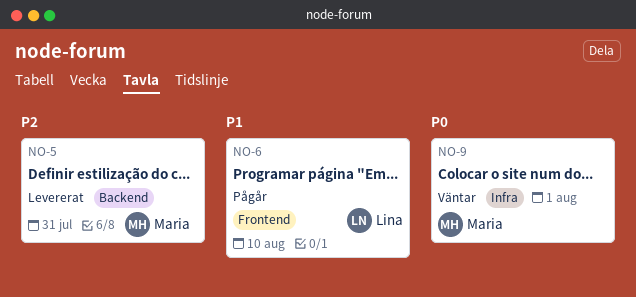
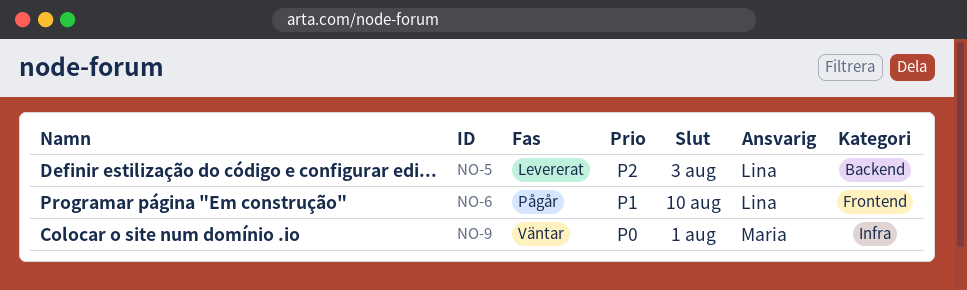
NO-5, owner: Maria -> Lina
NO-5, due: Jul 31 -> Aug 3

